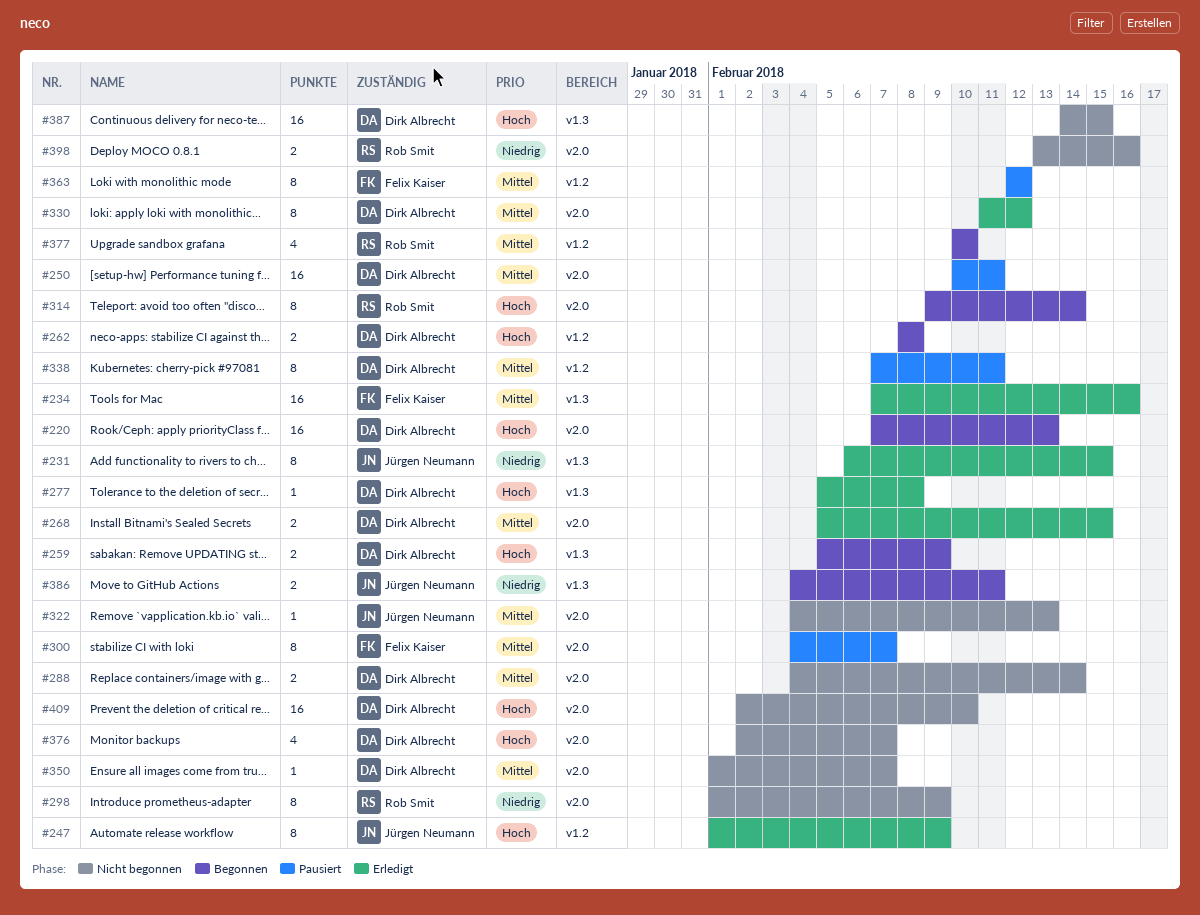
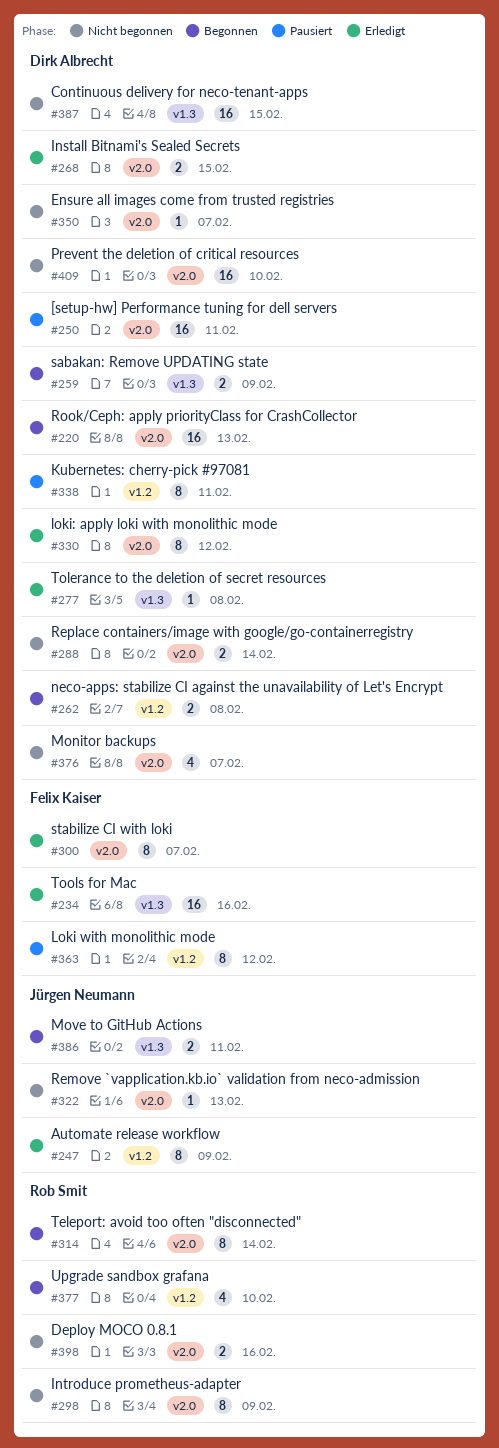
#231: present -> none
#300, status: Pausiert -> Erledigt

